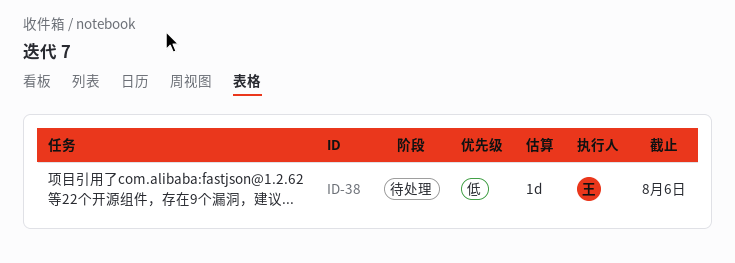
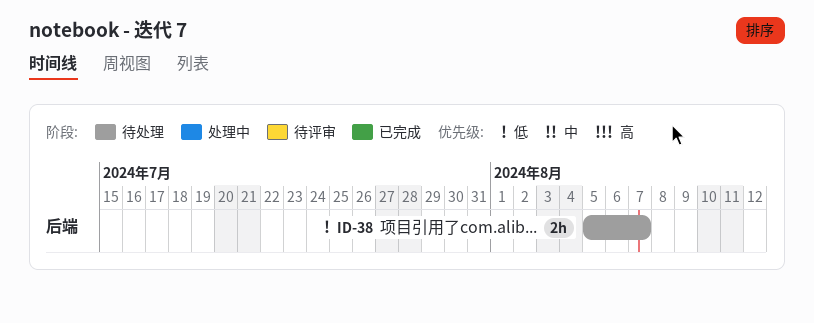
ID-38, estimate: 1d -> 2h
ID-38, due: Aug 6 -> Aug 7

